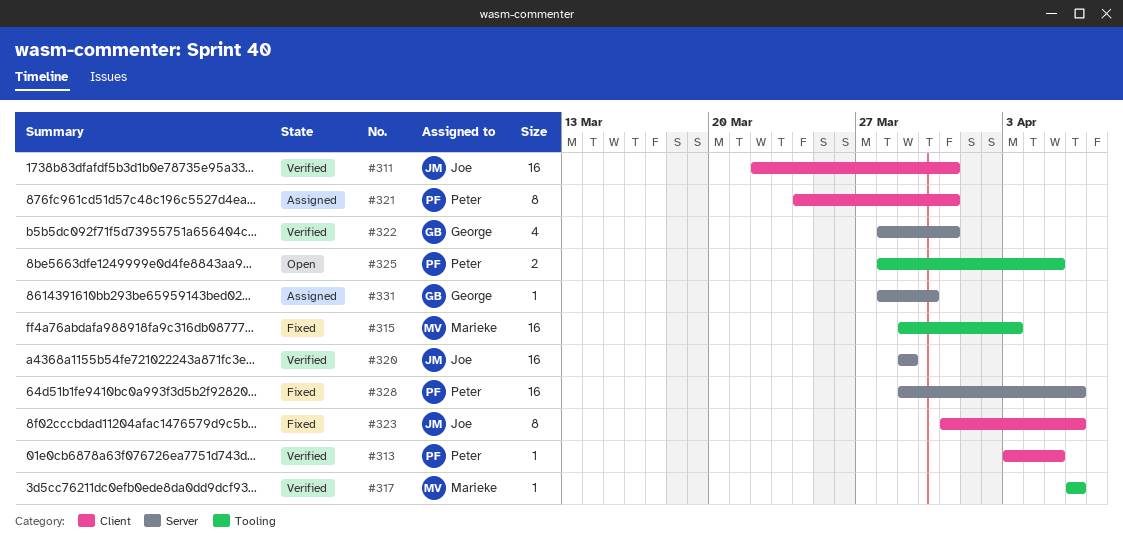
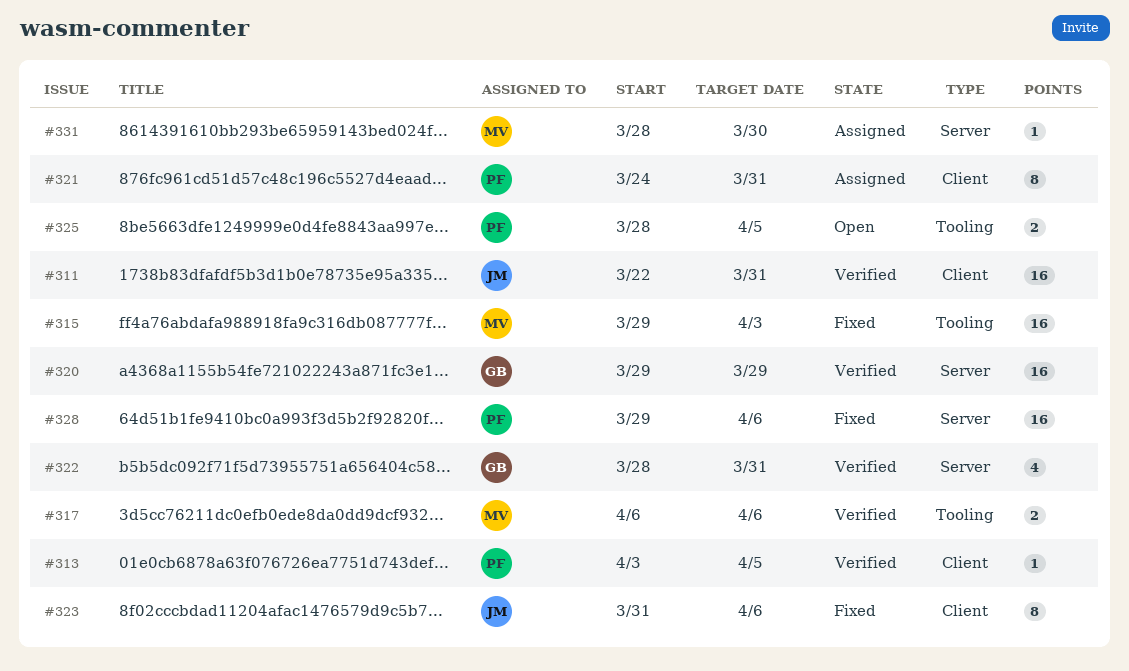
#317, estimate: 1 -> 2
#320, owner: Joe -> George
#331, owner: George -> Marieke

